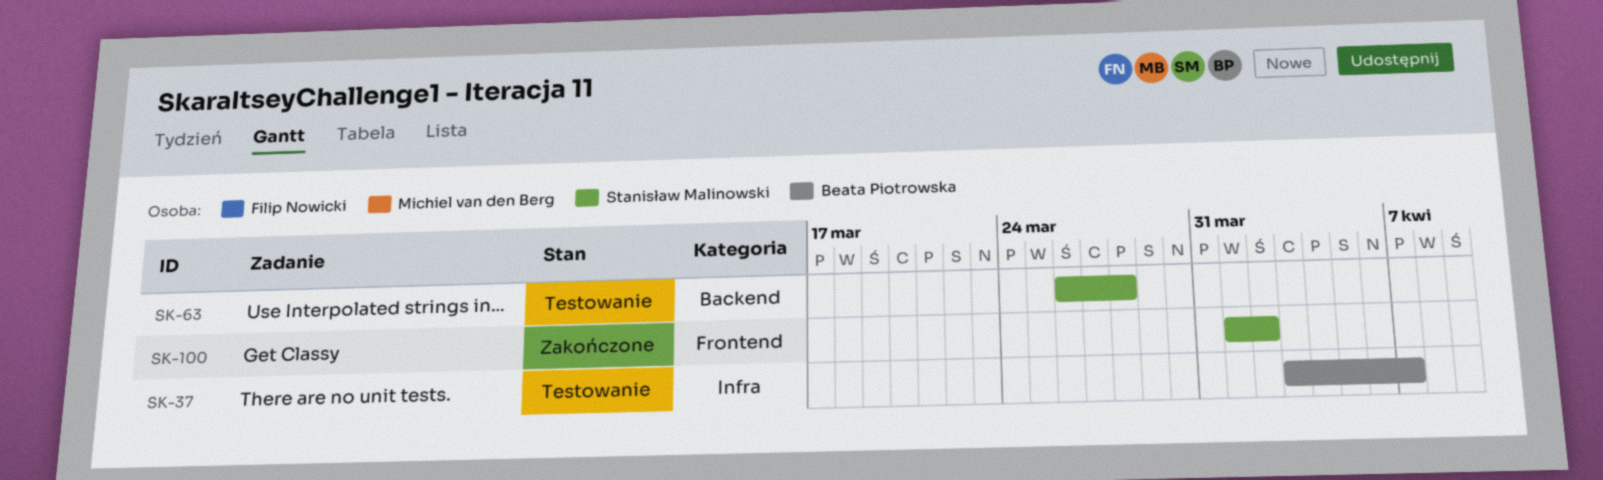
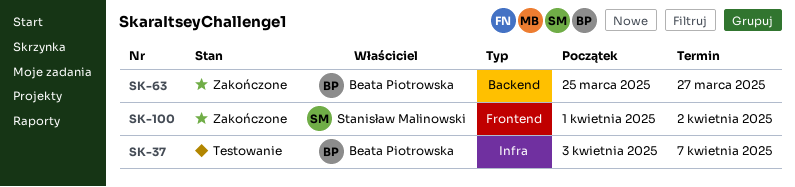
SK-63, status: Testowanie -> Zakończone
SK-63, owner: Stanisław Malinowski -> Beata Piotrowska
SK-63, start: Mar 26 -> Mar 25
SK-63, due: Mar 28 -> Mar 27

